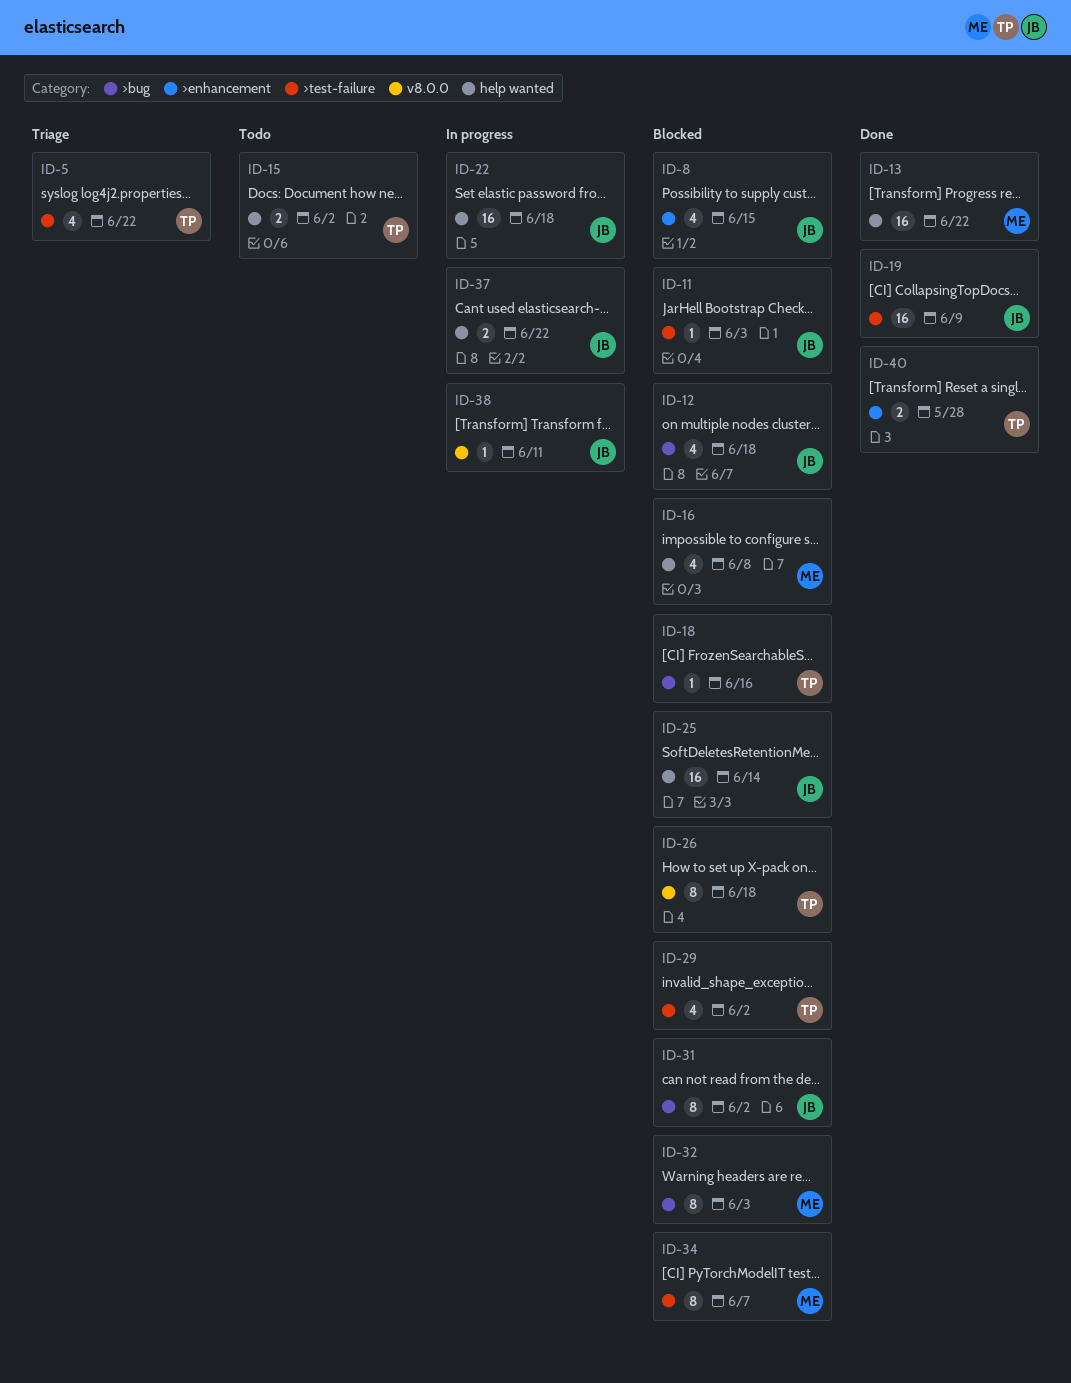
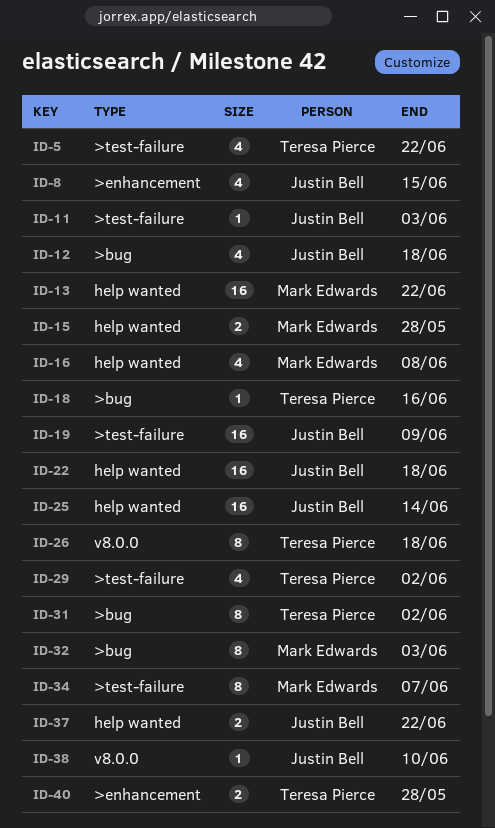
ID-15, owner: Teresa Pierce -> Mark Edwards
ID-15, due: Jun 2 -> May 28
ID-31, owner: Justin Bell -> Teresa Pierce
ID-38, due: Jun 11 -> Jun 10

